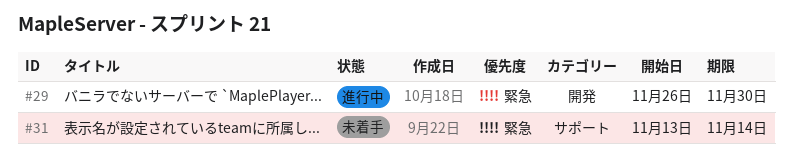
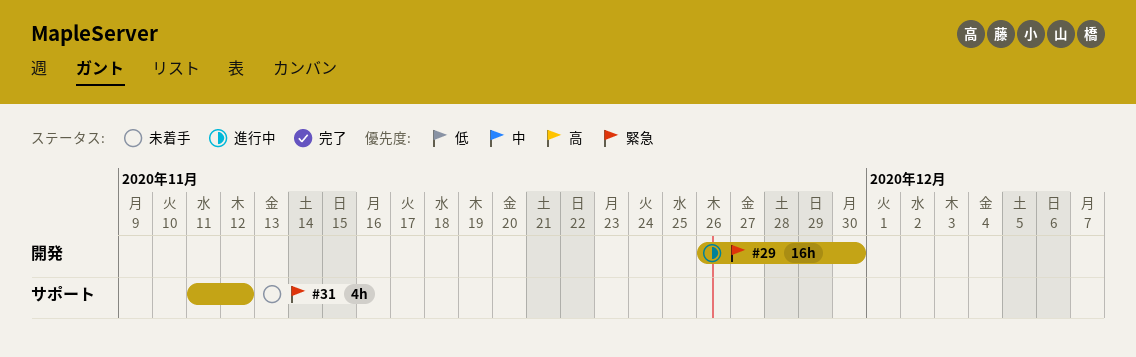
#31, start: Nov 13 -> Nov 11
#31, due: Nov 14 -> Nov 12

